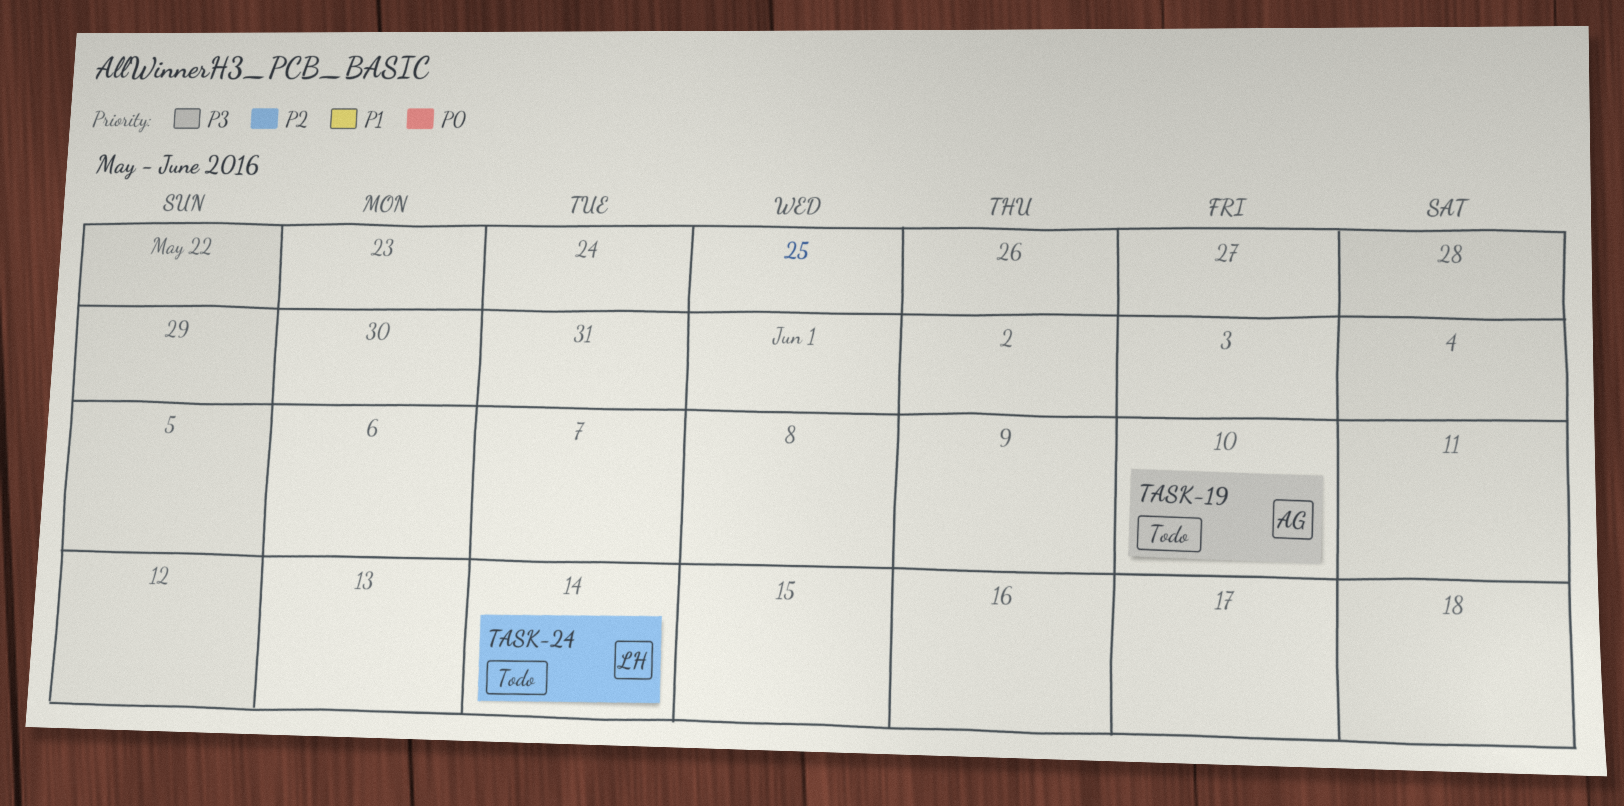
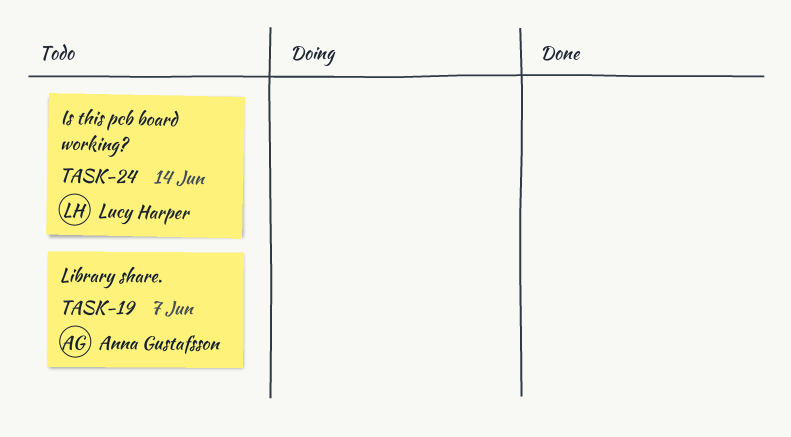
TASK-19, due: Jun 10 -> Jun 7

